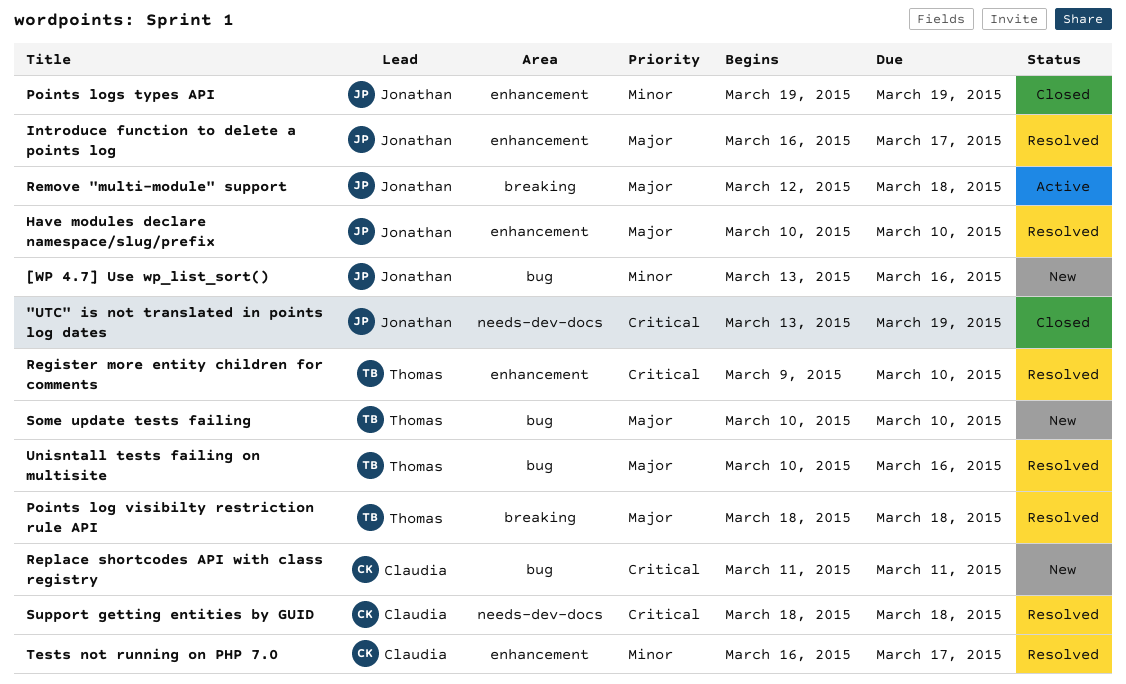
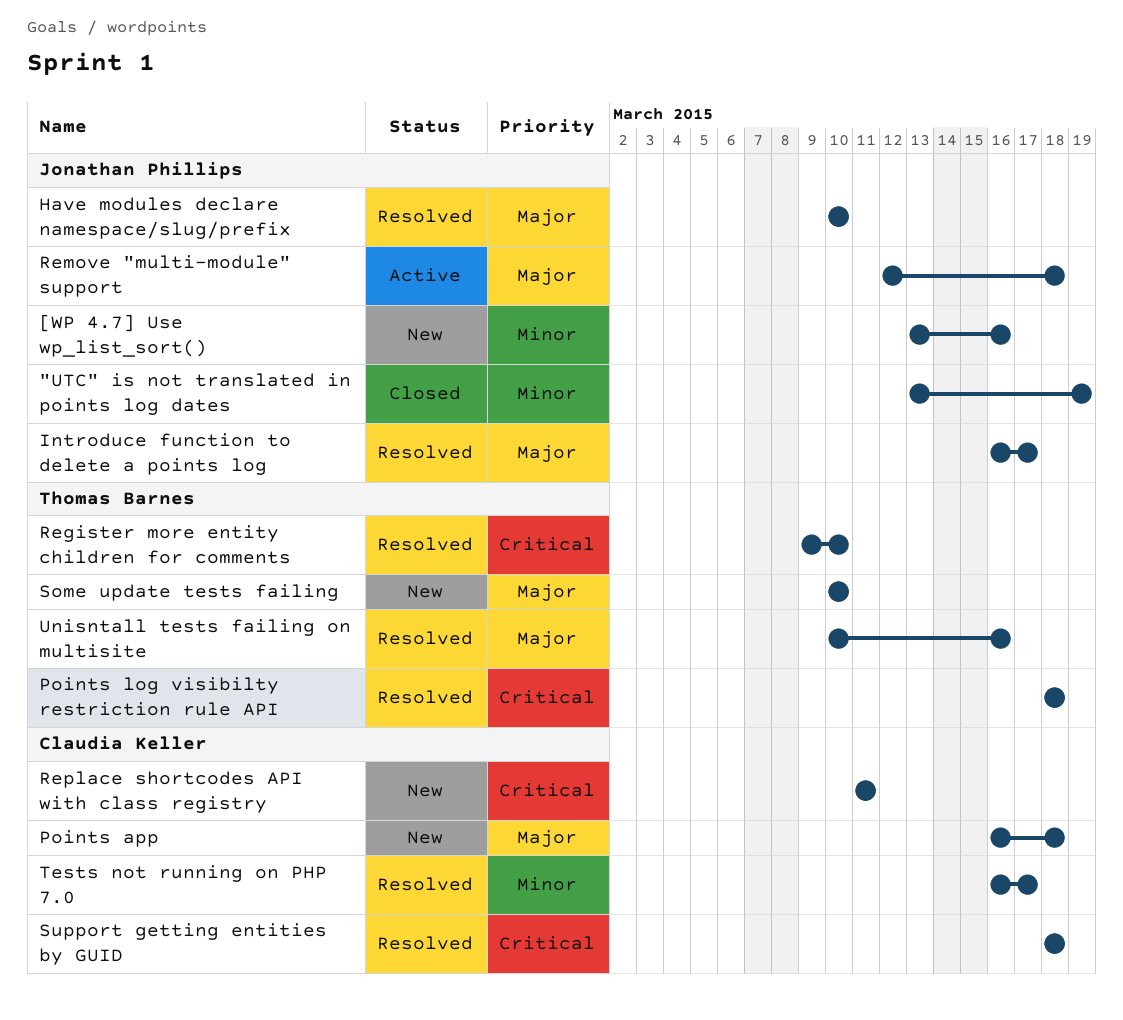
"UTC" is not translated in points log dates, priority: Critical -> Minor
Points app: none -> present
Points log visibilty restriction rule API, priority: Major -> Critical
Points logs types API: present -> none

